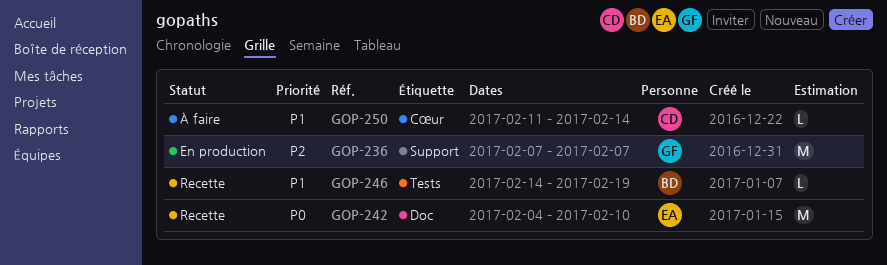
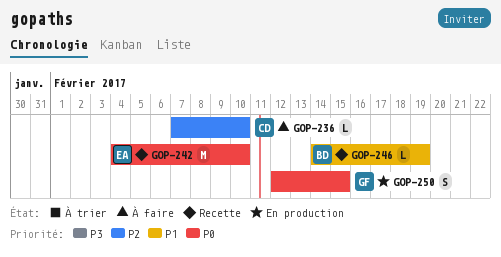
GOP-236, status: En production -> À faire
GOP-236, owner: GF -> CD
GOP-236, estimate: M -> L
GOP-236, due: Feb 7 -> Feb 10
GOP-250, status: À faire -> En production
GOP-250, owner: CD -> GF
GOP-250, priority: P1 -> P0
GOP-250, estimate: L -> S
GOP-250, start: Feb 11 -> Feb 12
GOP-250, due: Feb 14 -> Feb 15

